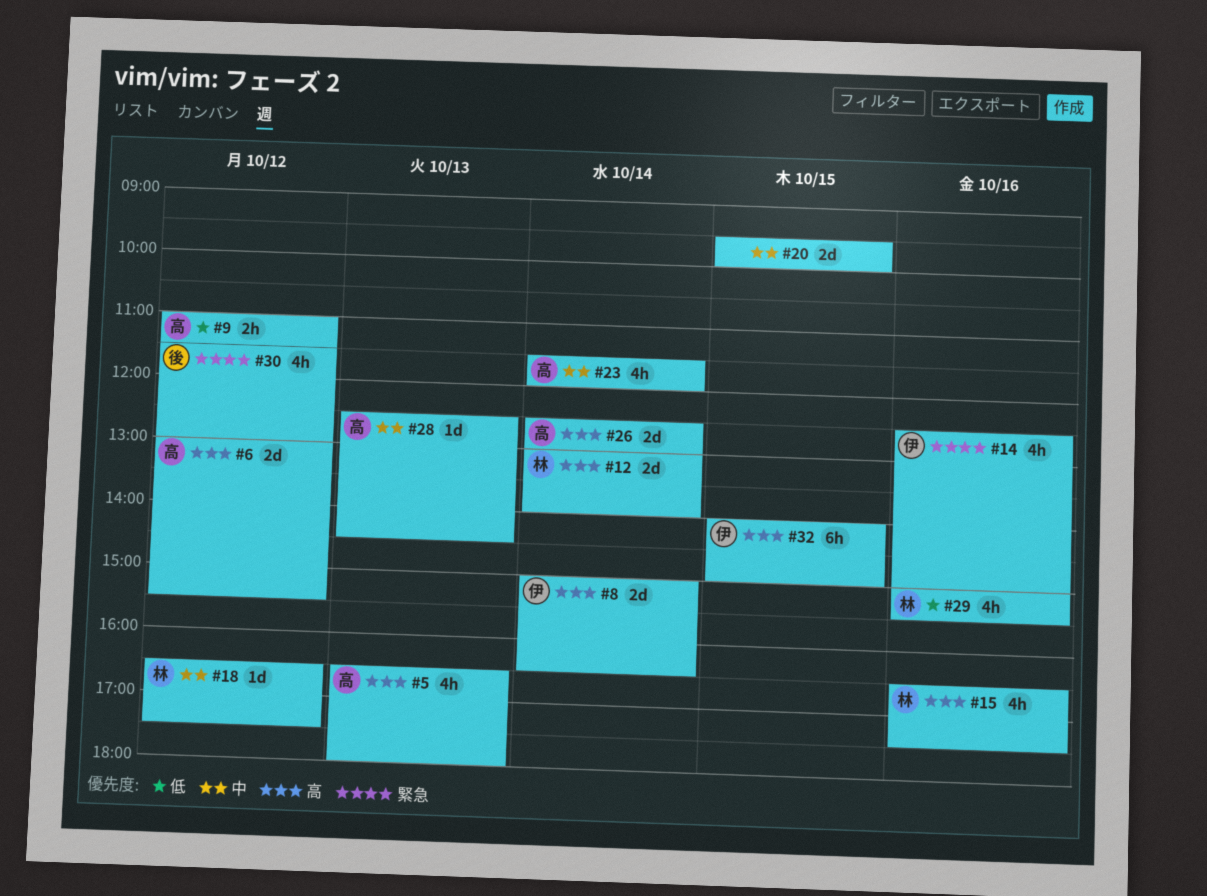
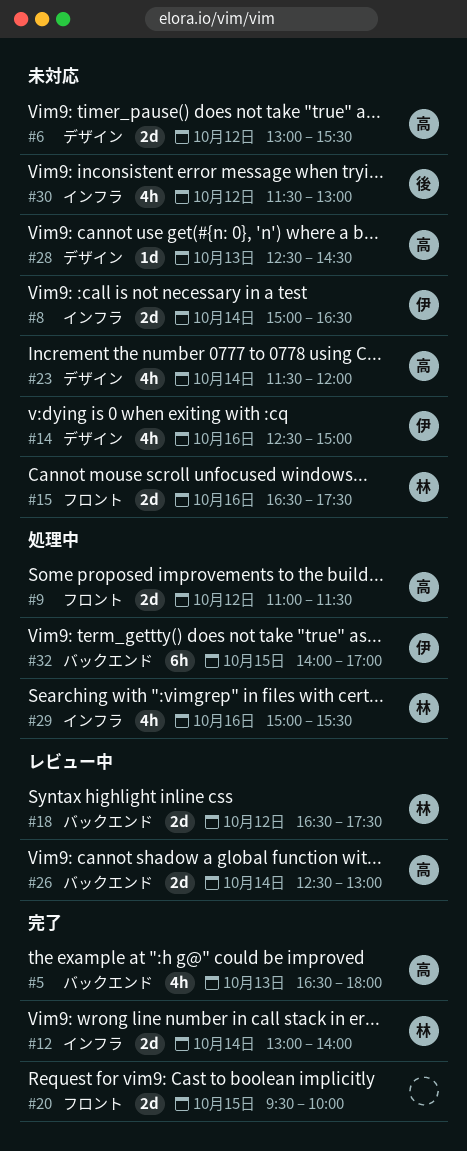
#9, estimate: 2h -> 2d
#15, estimate: 4h -> 2d
#18, estimate: 1d -> 2d
#32, ends: 15:00 -> 17:00

